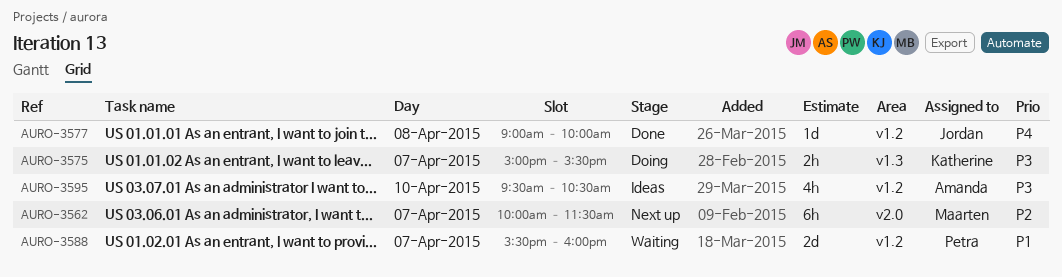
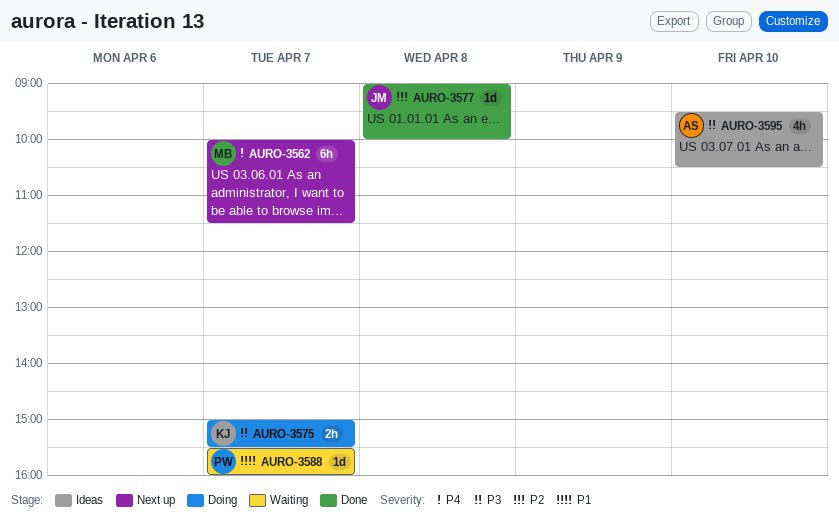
AURO-3562, priority: P2 -> P4
AURO-3577, priority: P4 -> P2
AURO-3588, estimate: 2d -> 1d

